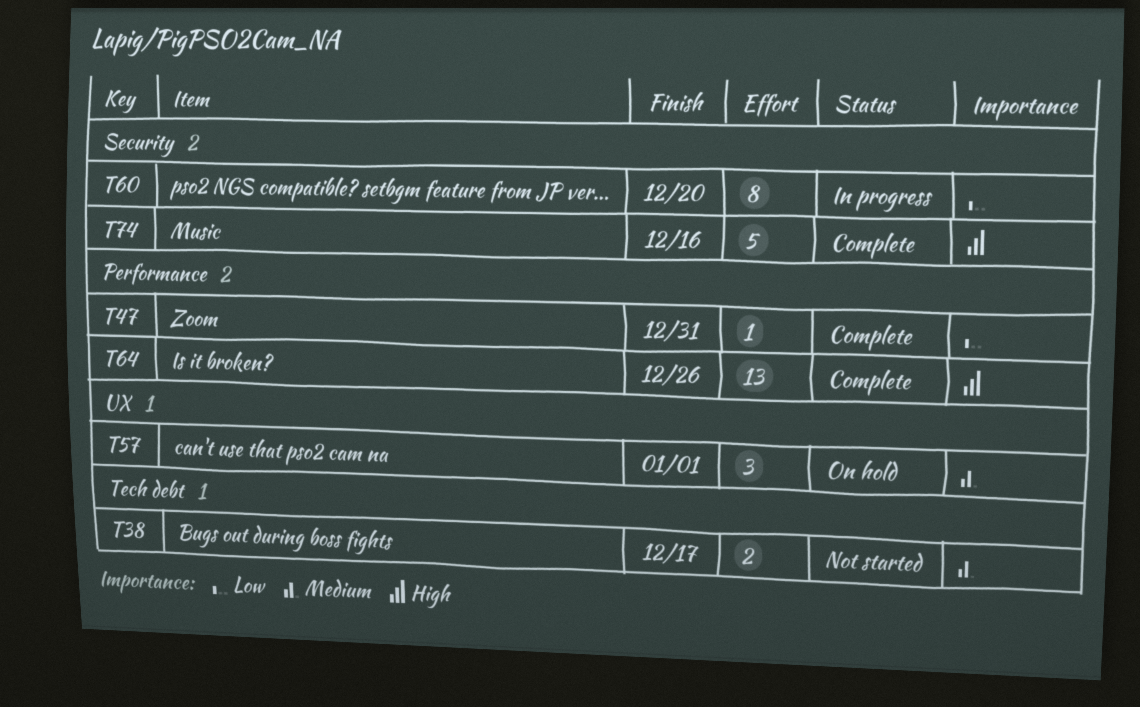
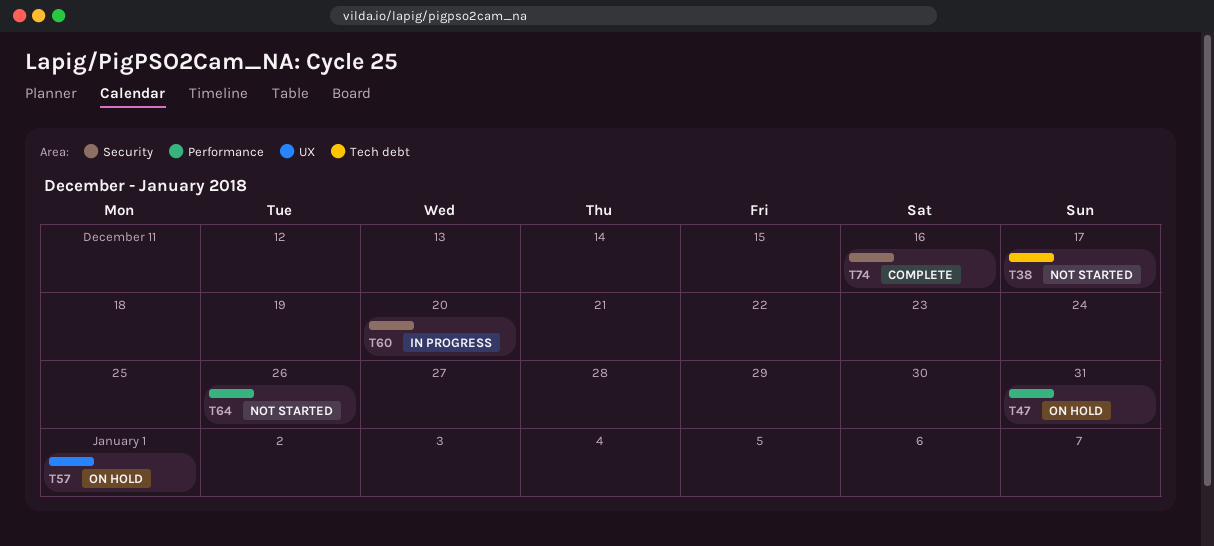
T47, status: Complete -> On hold
T64, status: Complete -> Not started

